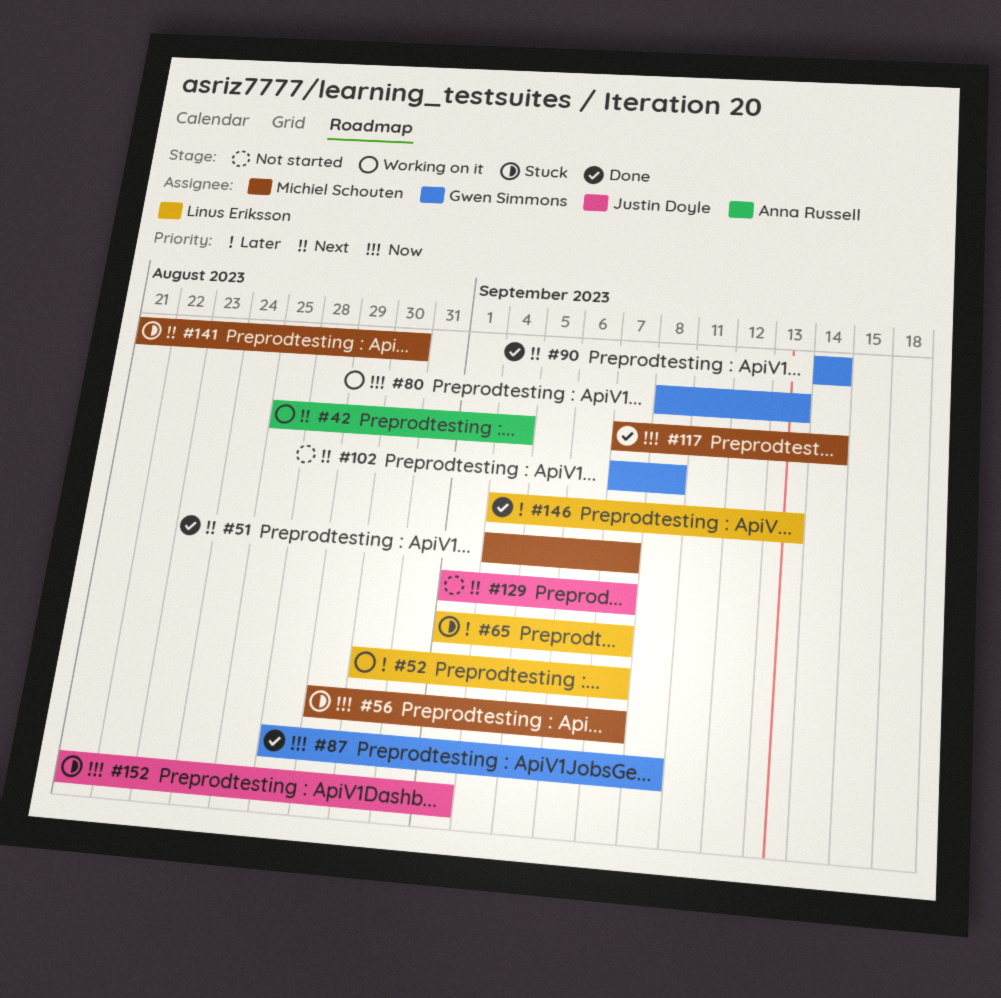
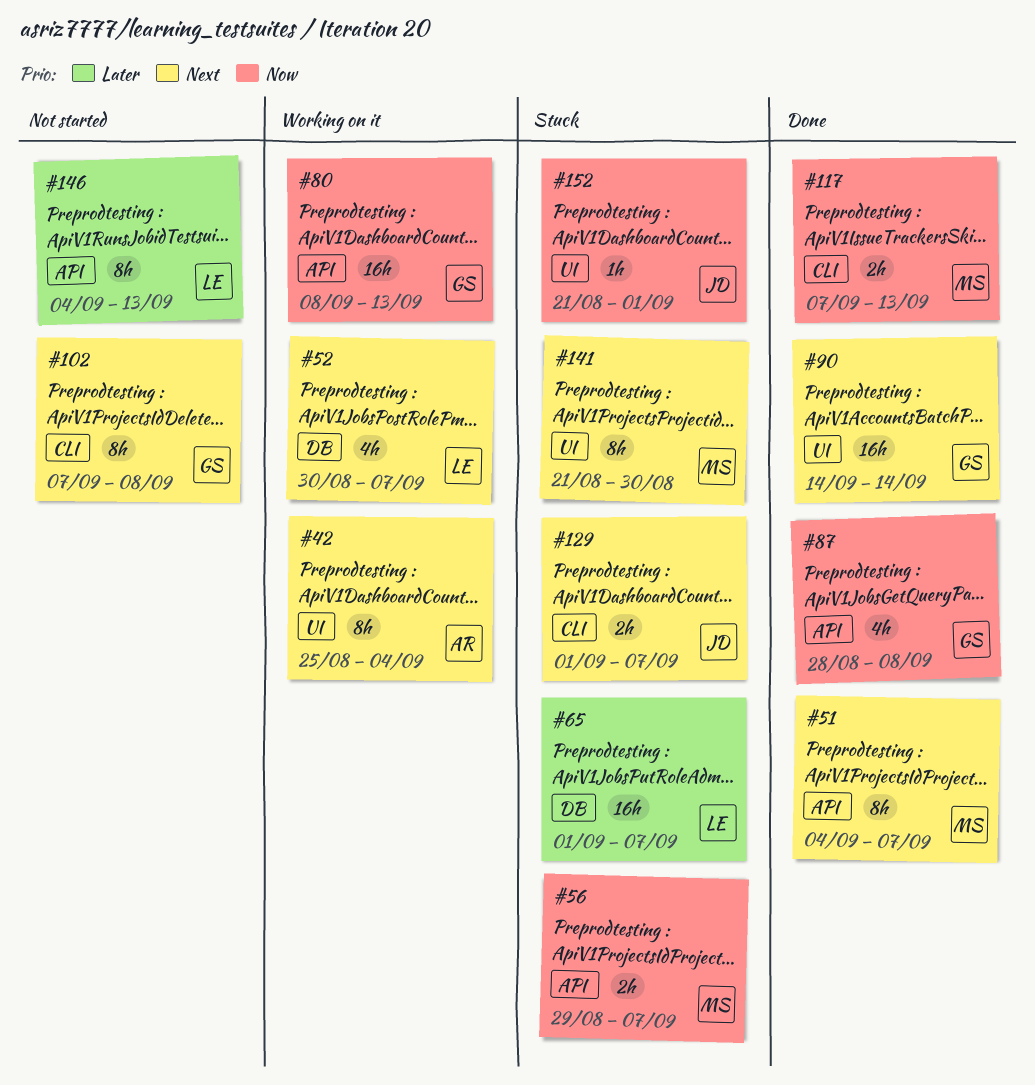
#52, priority: Later -> Next
#117, due: Sep 14 -> Sep 13
#129, status: Not started -> Stuck
#146, status: Done -> Not started

